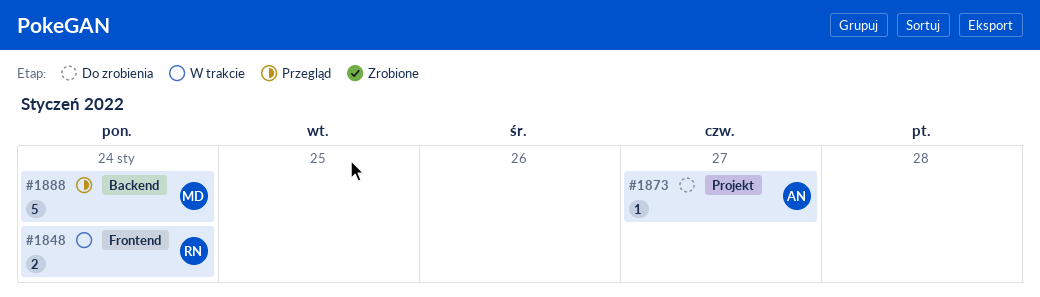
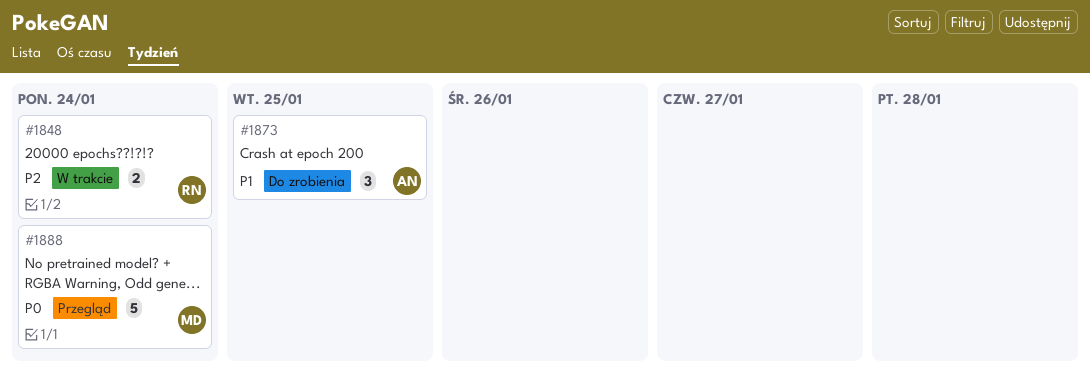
#1873, estimate: 1 -> 3
#1873, due: Jan 27 -> Jan 25

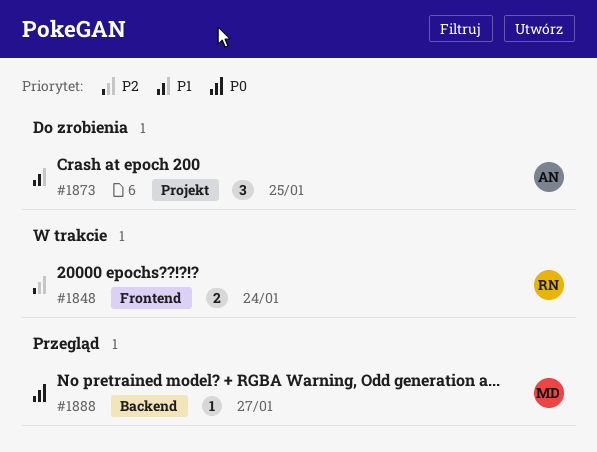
#1888, estimate: 5 -> 1
#1888, due: Jan 24 -> Jan 27

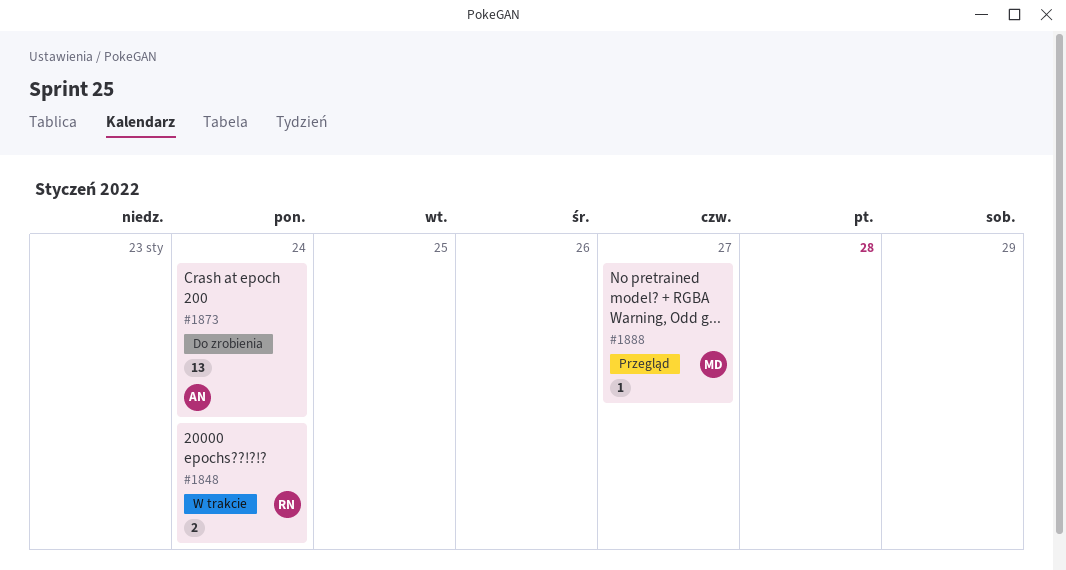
#1873, estimate: 3 -> 13
#1873, due: Jan 25 -> Jan 24

